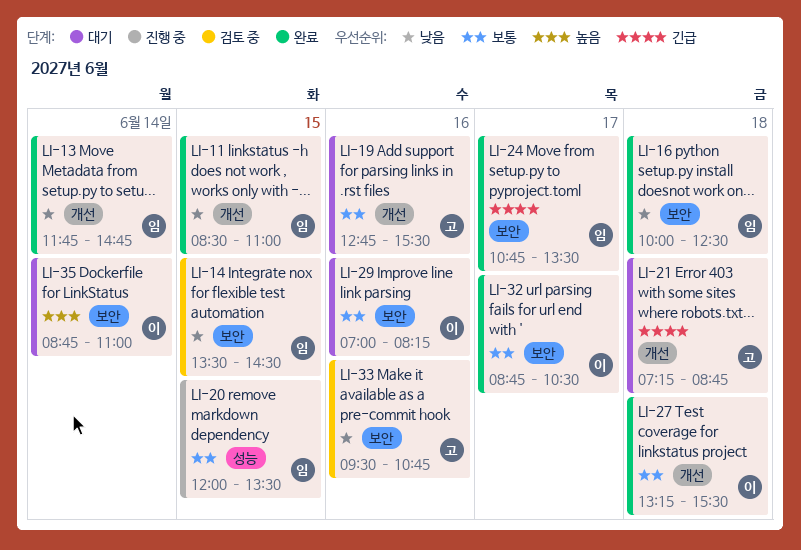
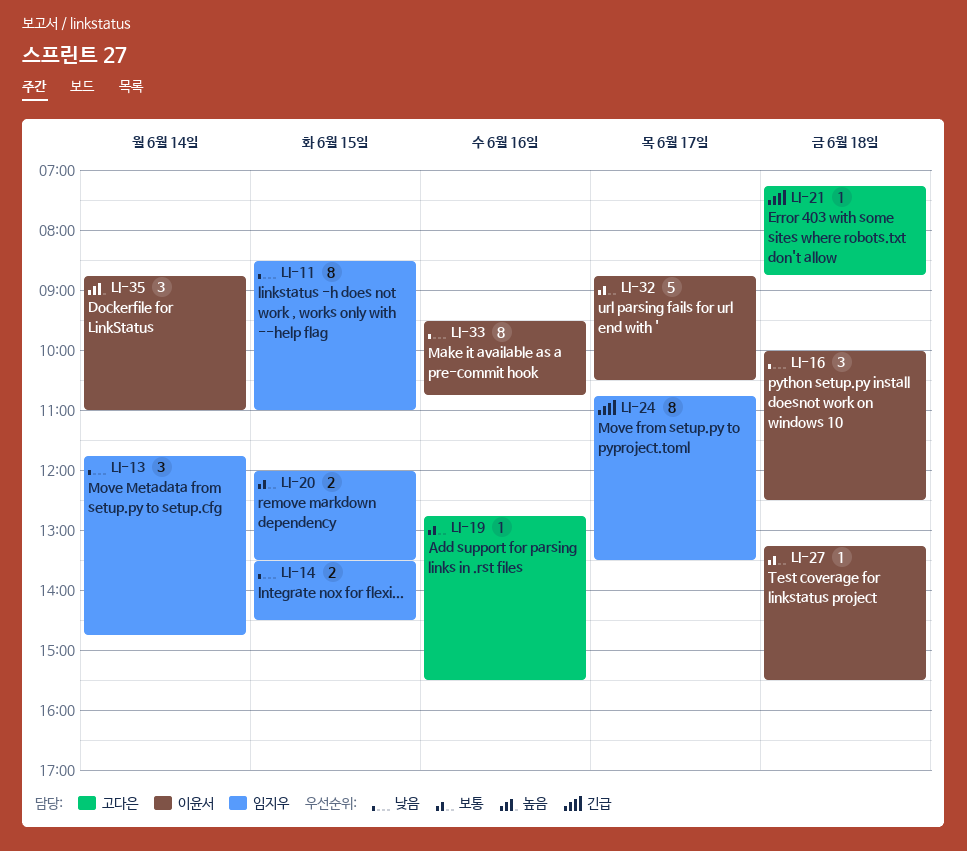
LI-16, owner: 임지우 -> 이윤서
LI-29: present -> none
LI-33, owner: 고다은 -> 이윤서

